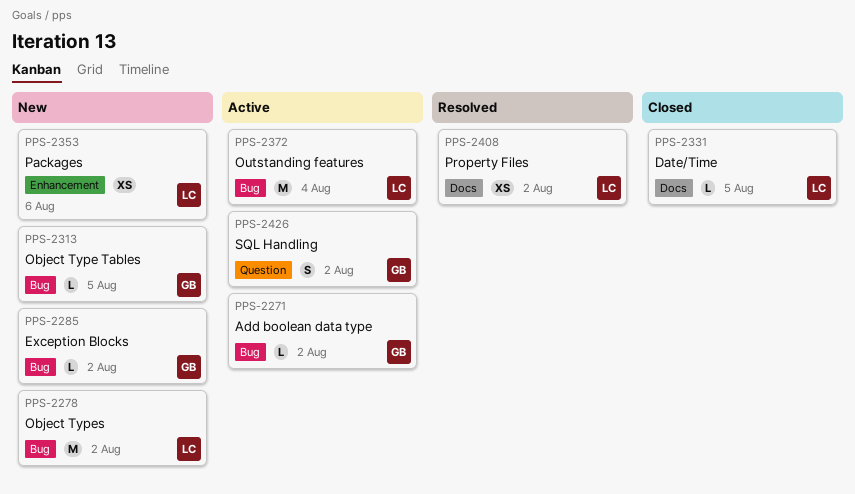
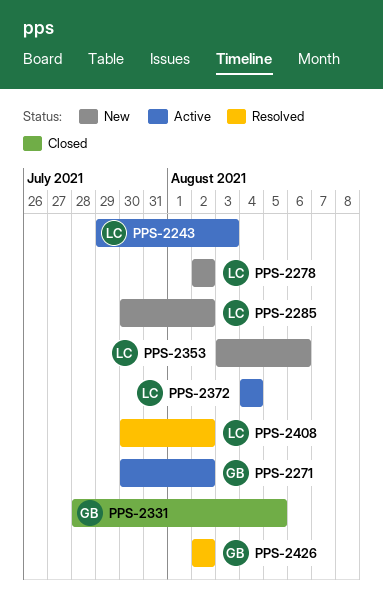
PPS-2243: none -> present
PPS-2285, owner: GB -> LC
PPS-2313: present -> none
PPS-2331, owner: LC -> GB
PPS-2426, status: Active -> Resolved

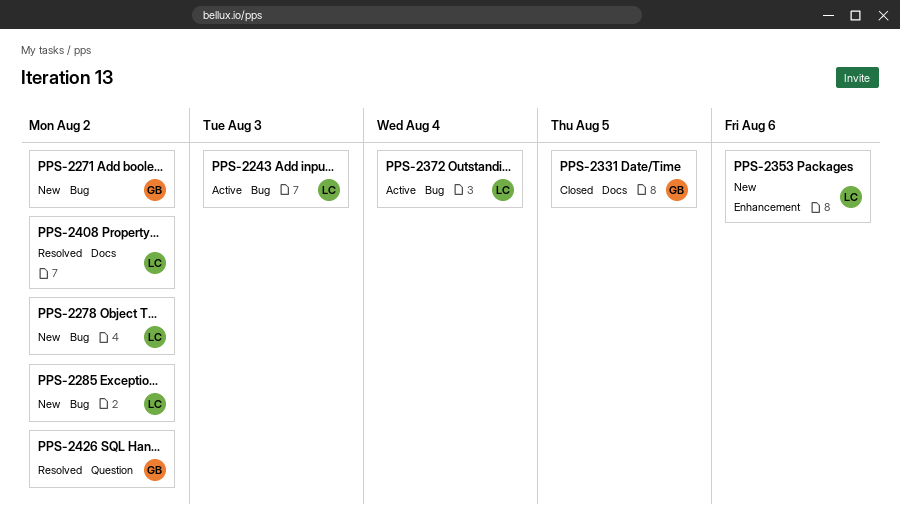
PPS-2271, status: Active -> New

